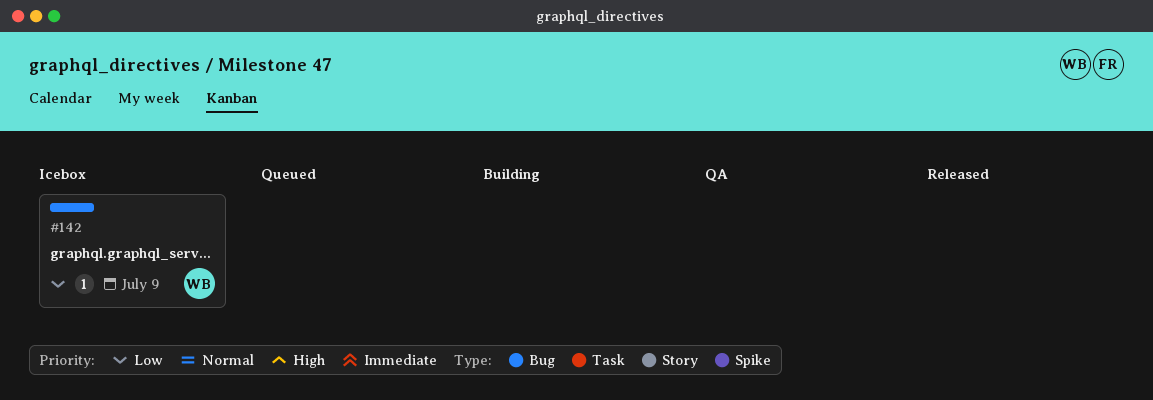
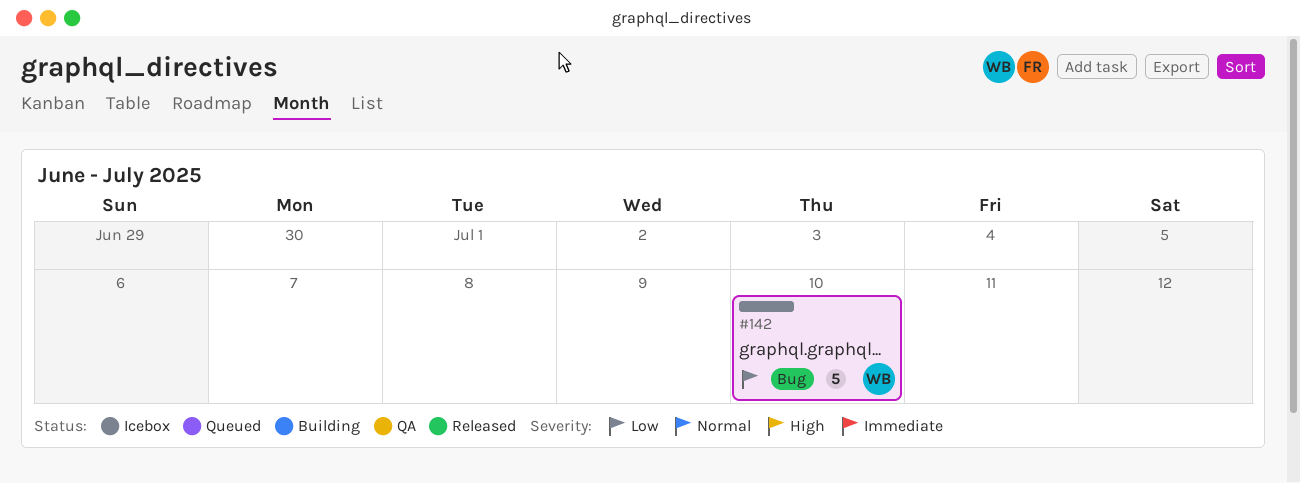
#142, estimate: 1 -> 5
#142, due: Jul 9 -> Jul 10

